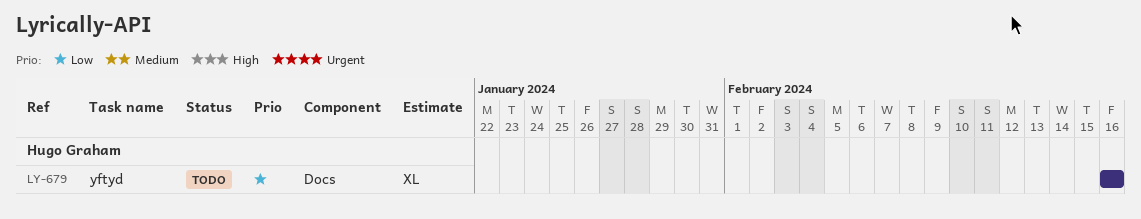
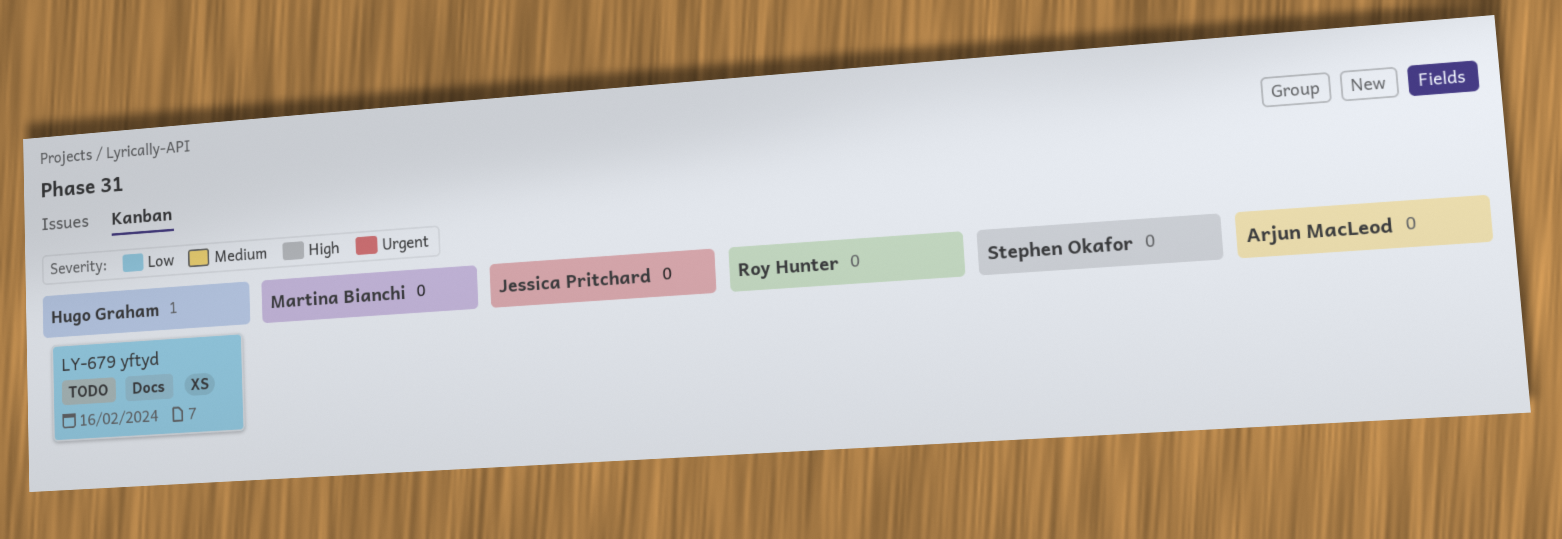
LY-679, estimate: XL -> XS

